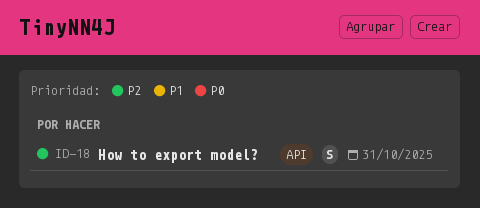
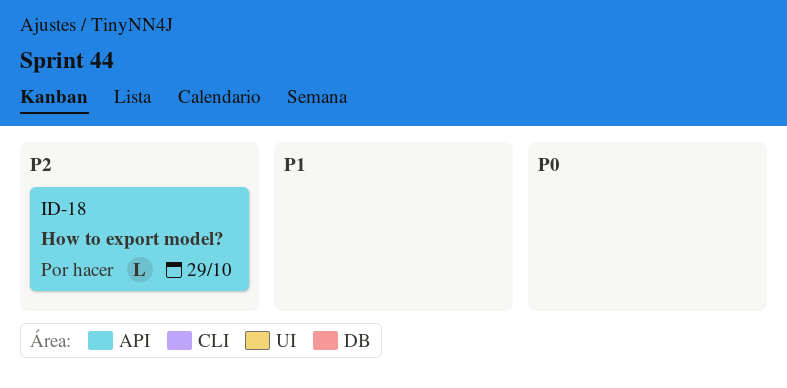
ID-18, estimate: S -> L
ID-18, due: Oct 31 -> Oct 29

